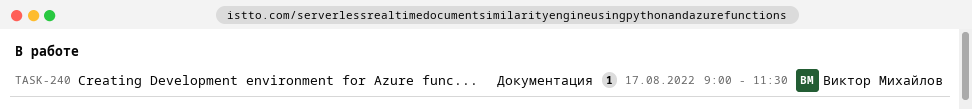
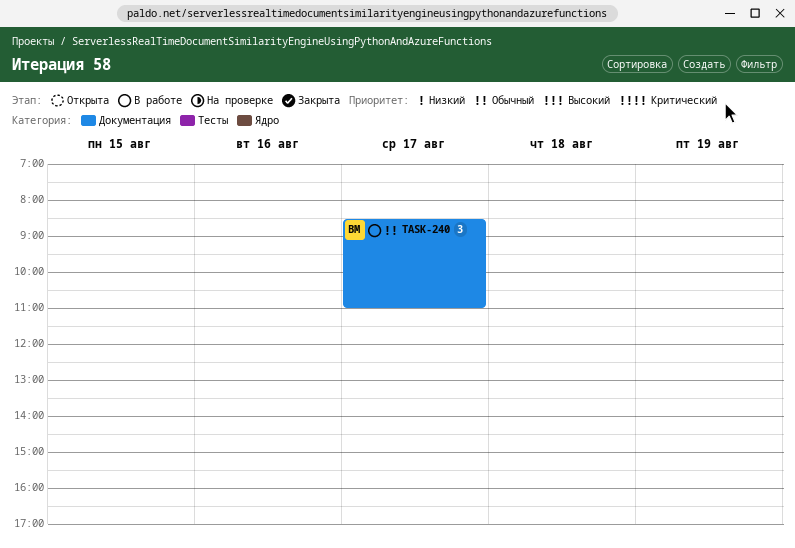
TASK-240, estimate: 1 -> 3
TASK-240, begins: 09:00 -> 08:30
TASK-240, ends: 11:30 -> 11:00

